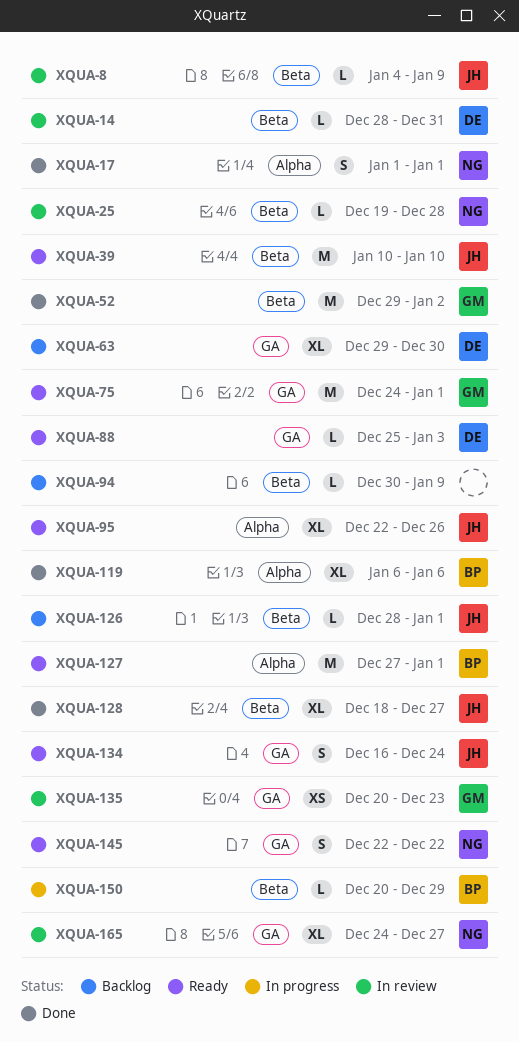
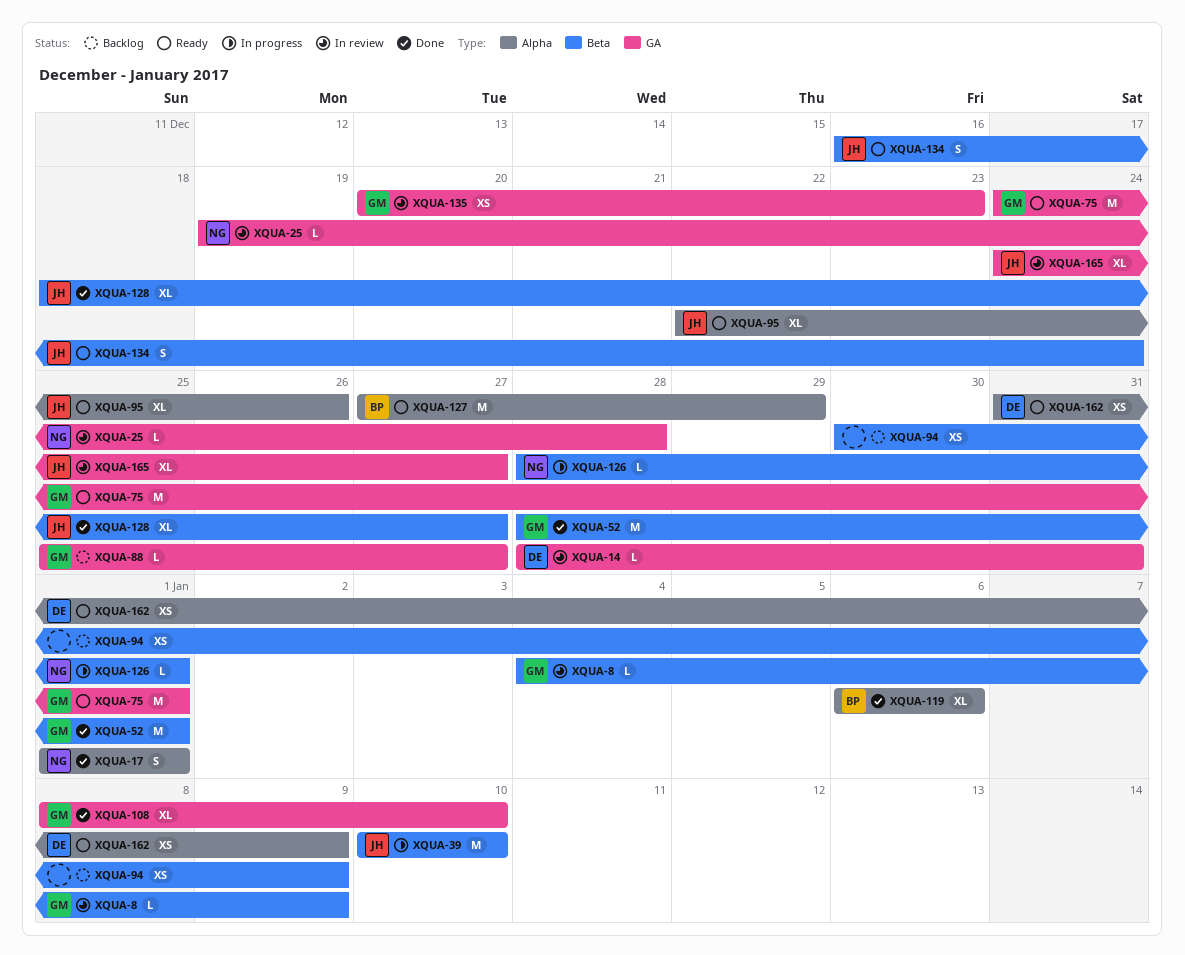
XQUA-8, owner: JH -> GM
XQUA-14, label: Beta -> GA
XQUA-25, label: Beta -> GA
XQUA-39, status: Ready -> In progress
XQUA-52, start: Dec 29 -> Dec 28
XQUA-52, due: Jan 2 -> Jan 1
XQUA-63: present -> none
XQUA-88, status: Ready -> Backlog
XQUA-88, owner: DE -> GM
XQUA-88, due: Jan 3 -> Dec 27
XQUA-94, estimate: L -> XS
XQUA-108: none -> present
XQUA-126, status: Backlog -> In progress
XQUA-126, owner: JH -> NG
XQUA-127, due: Jan 1 -> Dec 29
XQUA-134, label: GA -> Beta
XQUA-145: present -> none
XQUA-150: present -> none
XQUA-162: none -> present
XQUA-165, owner: NG -> JH

